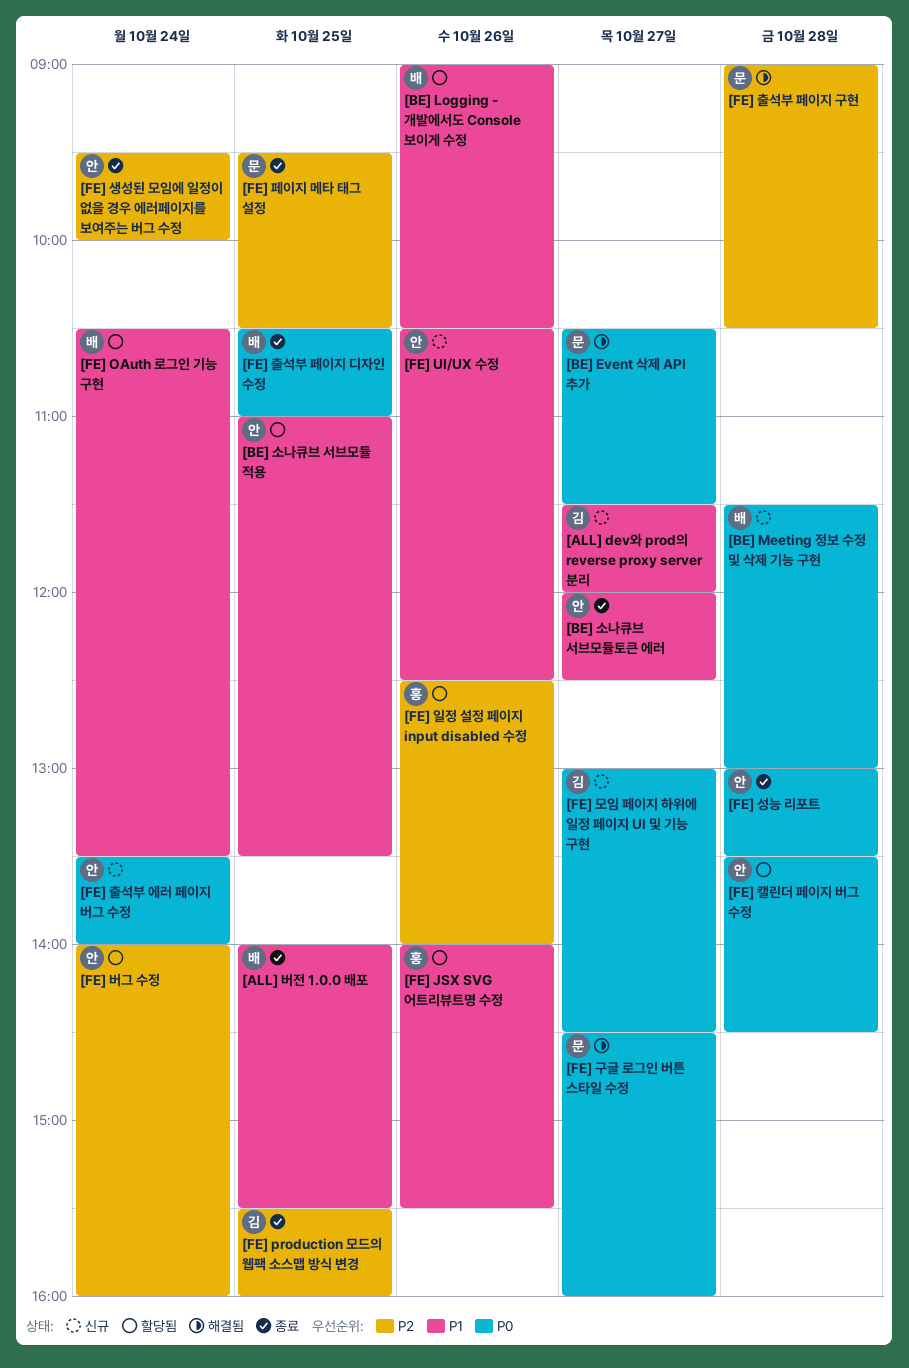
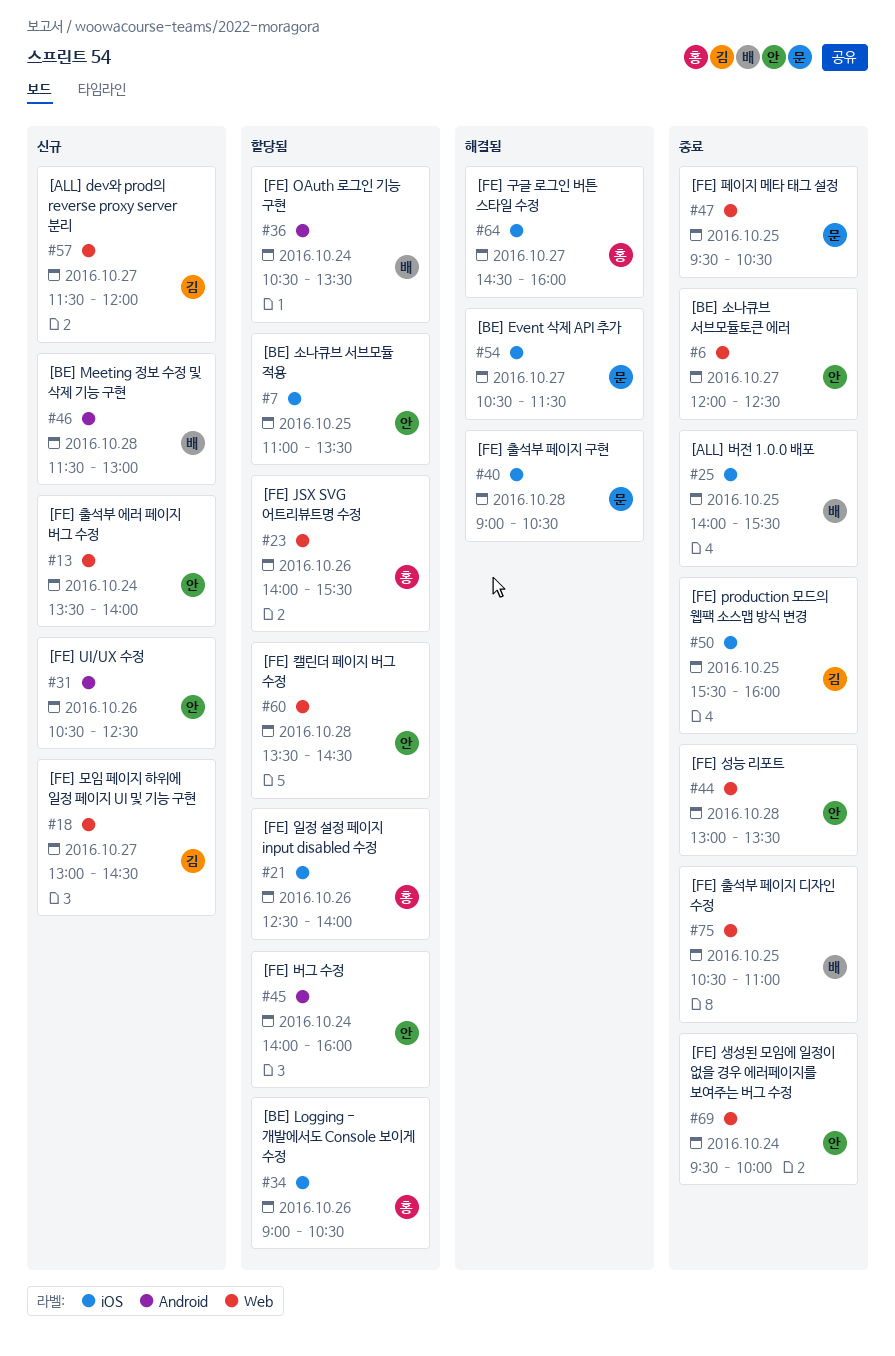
[BE] Logging - 개발에서도 Console 보이게 수정, owner: 배 -> 홍
[FE] 구글 로그인 버튼 스타일 수정, owner: 문 -> 홍

